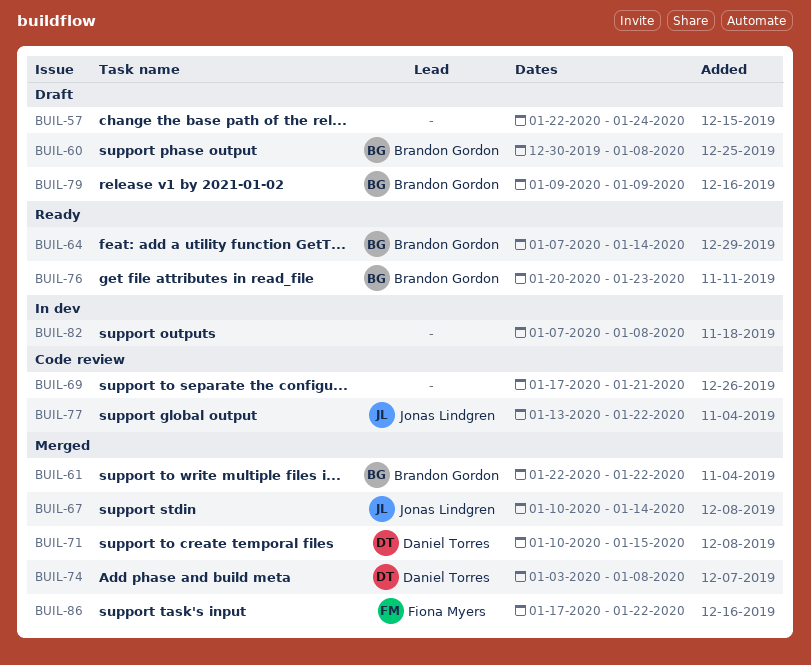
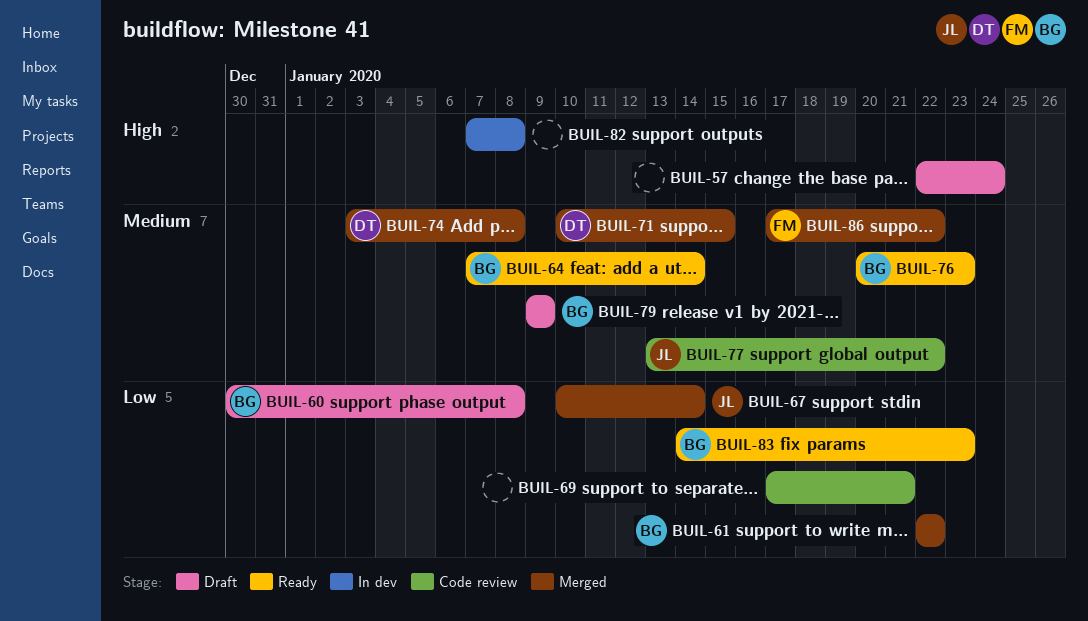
BUIL-83: none -> present

